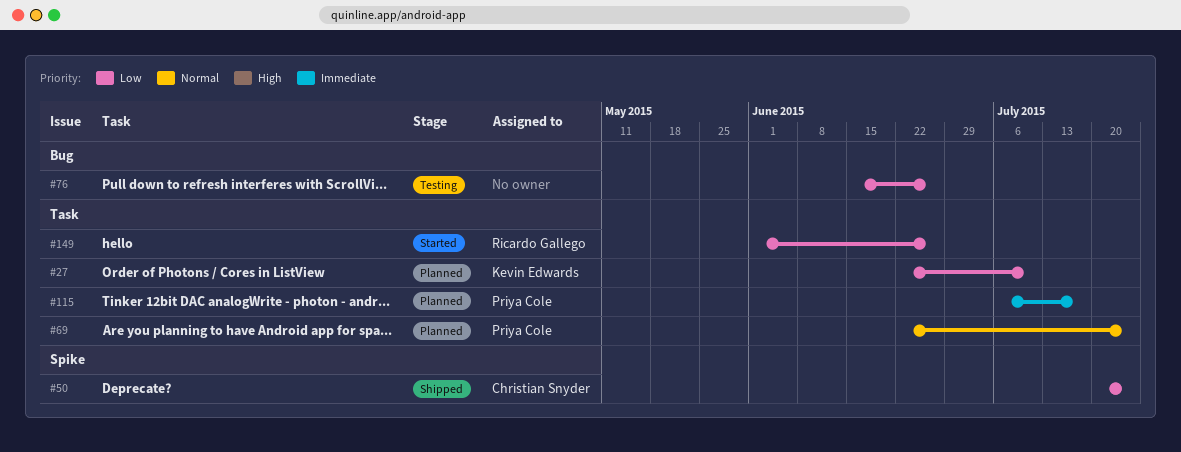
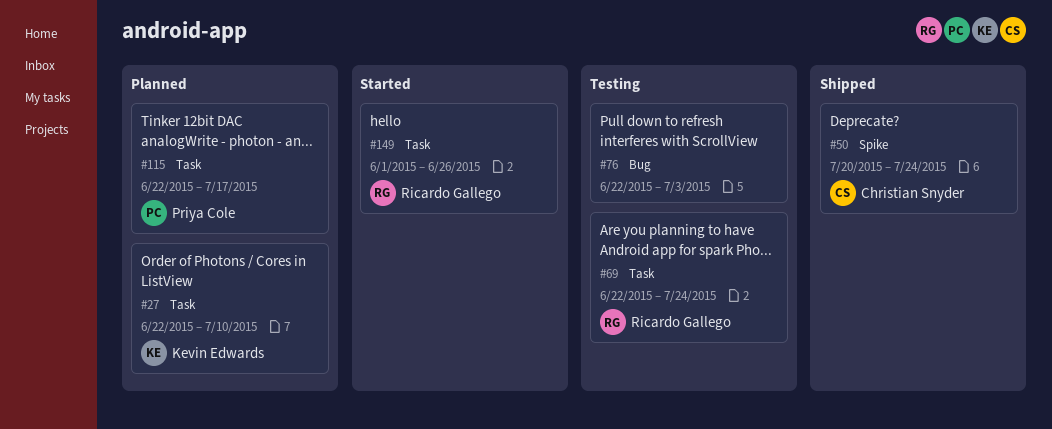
#69, status: Planned -> Testing
#69, owner: Priya Cole -> Ricardo Gallego
#76, start: Jun 15 -> Jun 22
#76, due: Jun 26 -> Jul 3
#115, start: Jul 6 -> Jun 22

